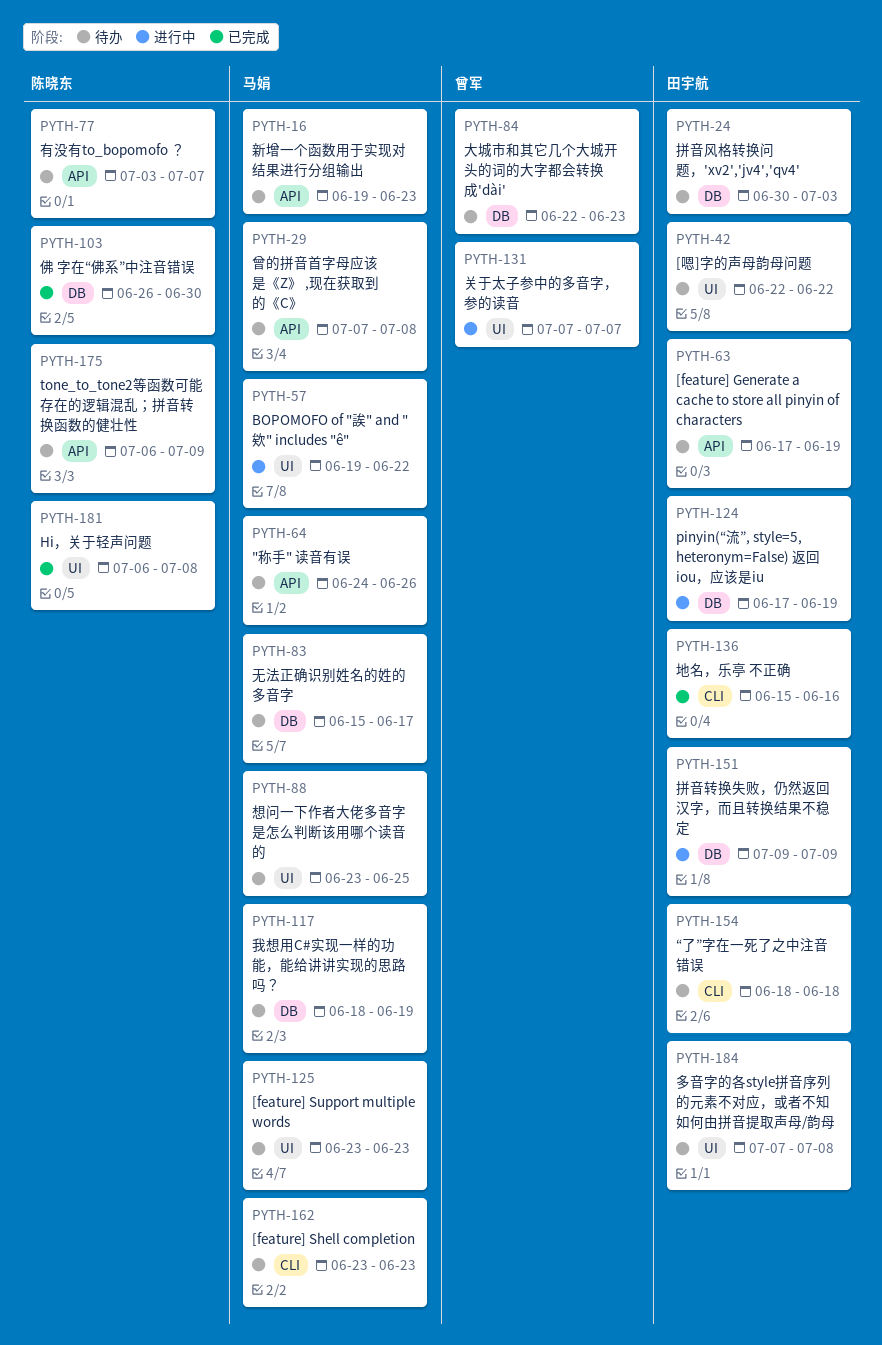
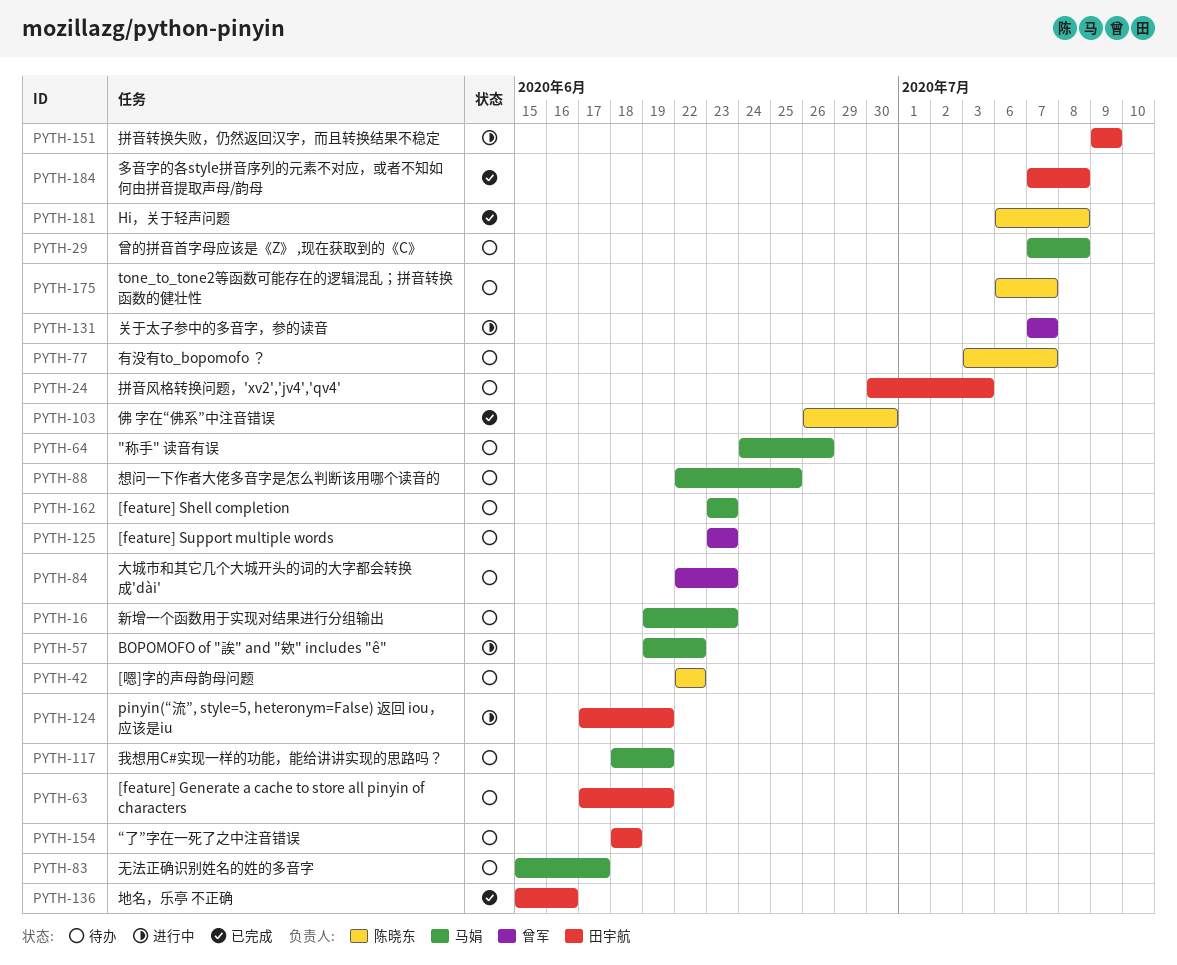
PYTH-42, owner: 田宇航 -> 陈晓东
PYTH-88, start: Jun 23 -> Jun 22
PYTH-125, owner: 马娟 -> 曾军
PYTH-175, due: Jul 9 -> Jul 7
PYTH-184, status: 待办 -> 已完成

